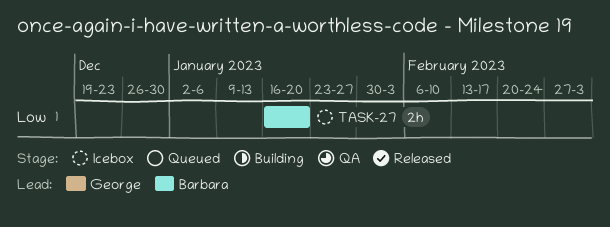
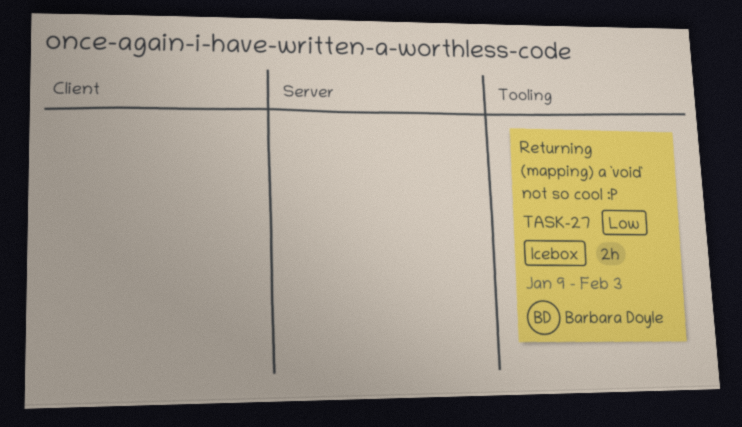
TASK-27, start: Jan 16 -> Jan 9
TASK-27, due: Jan 20 -> Feb 3

